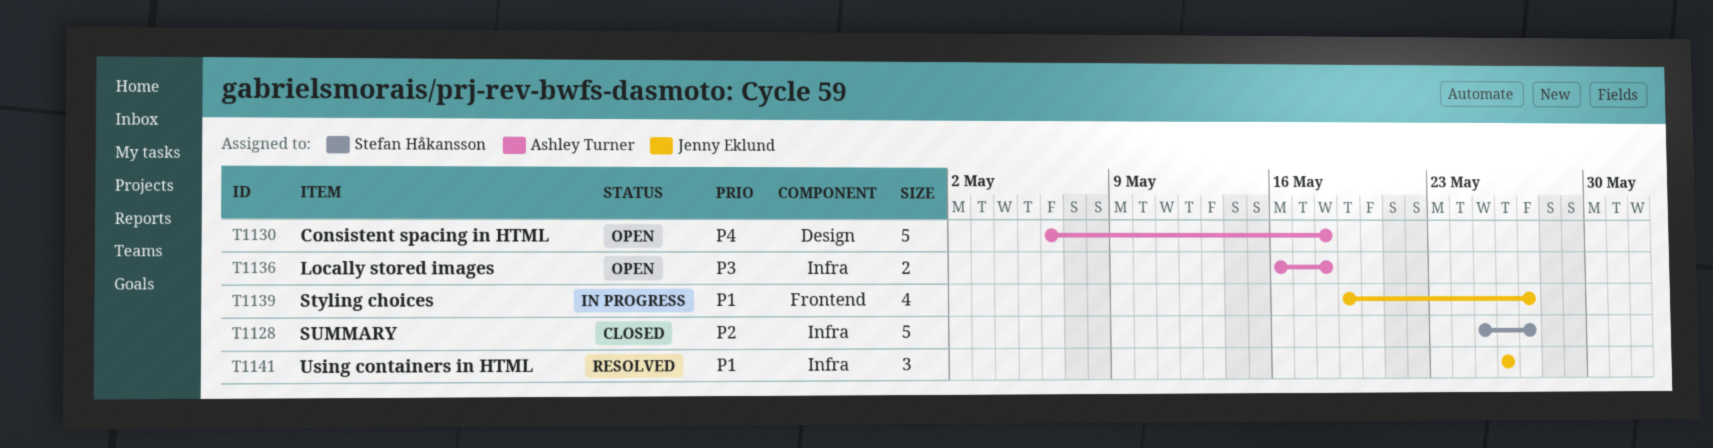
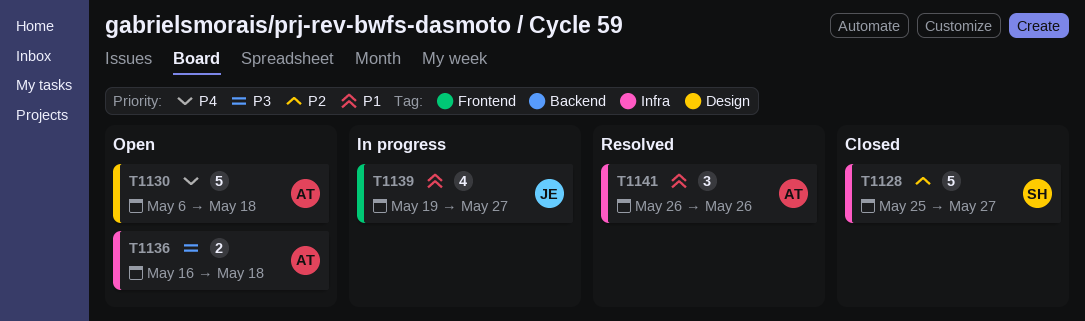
T1141, owner: Jenny Eklund -> Ashley Turner

